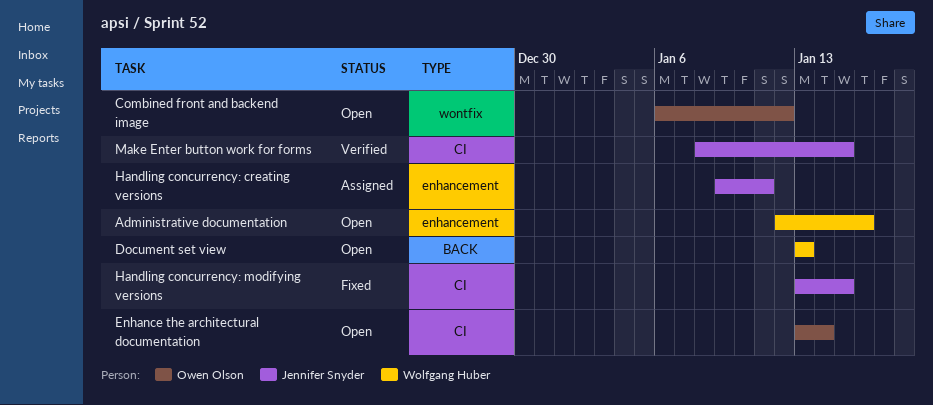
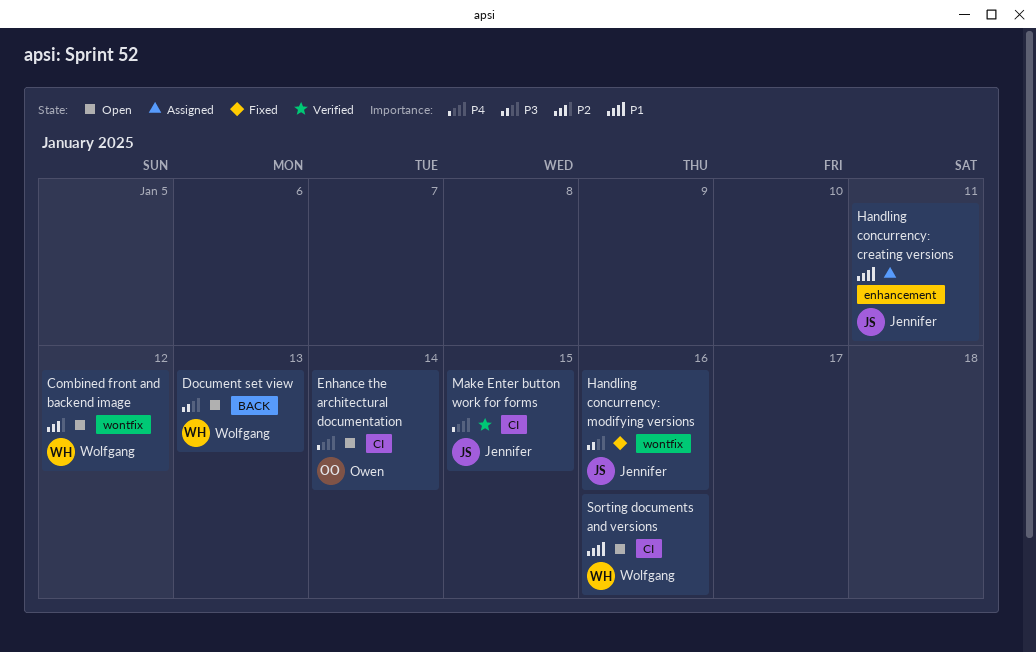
Administrative documentation: present -> none
Combined front and backend image, owner: Owen Olson -> Wolfgang Huber
Handling concurrency: modifying versions, label: CI -> wontfix
Handling concurrency: modifying versions, due: Jan 15 -> Jan 16
Sorting documents and versions: none -> present

